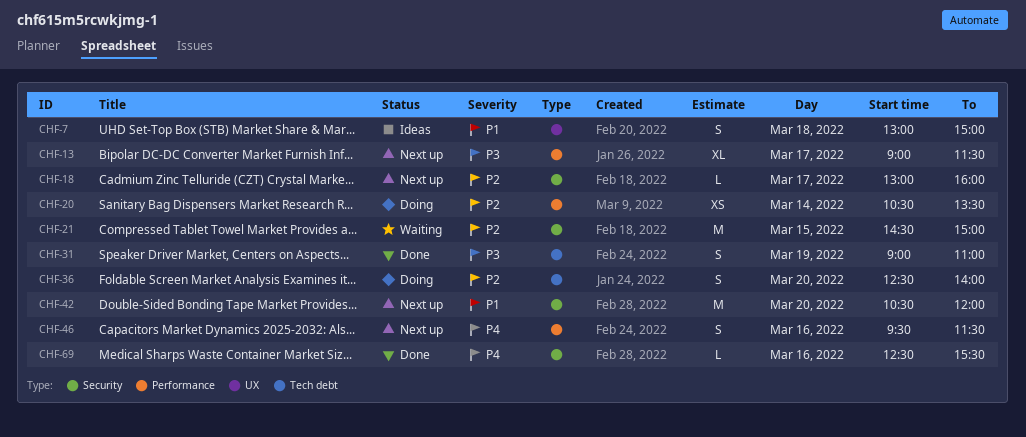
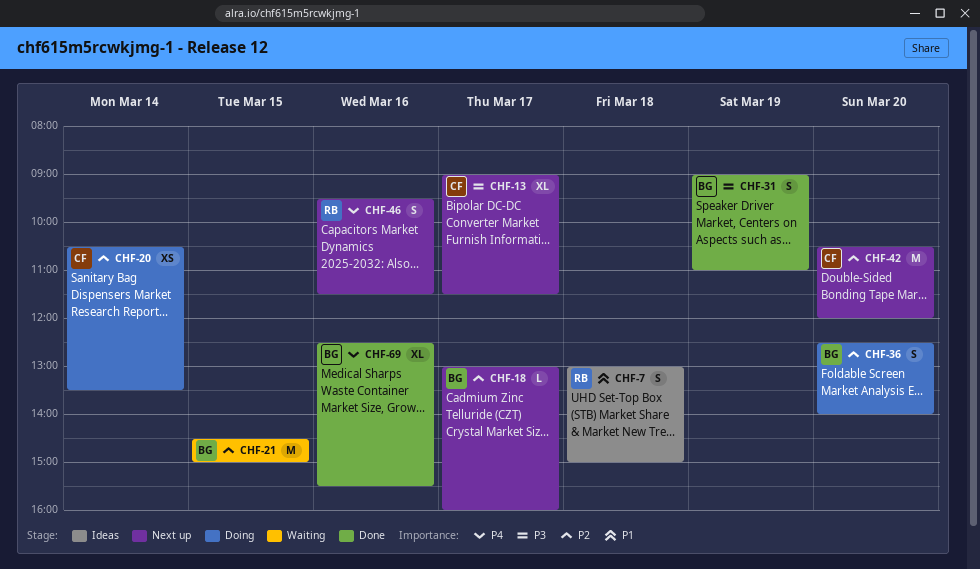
CHF-42, priority: P1 -> P2
CHF-69, estimate: L -> XL

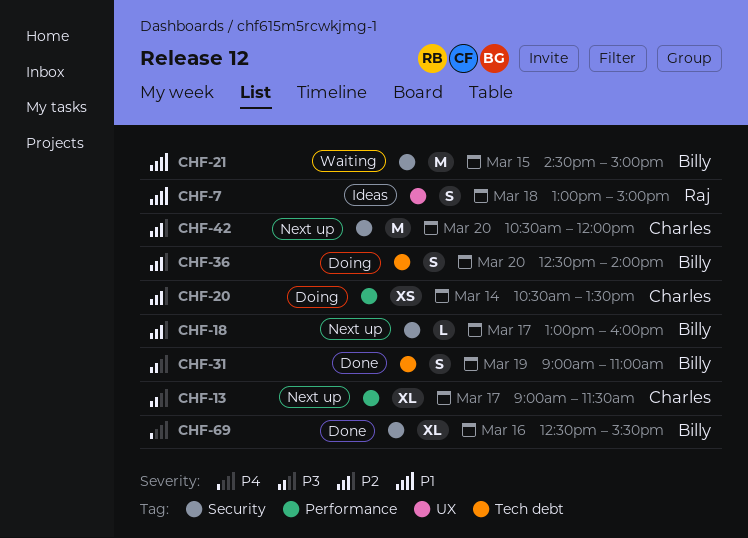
CHF-21, priority: P2 -> P1
CHF-46: present -> none

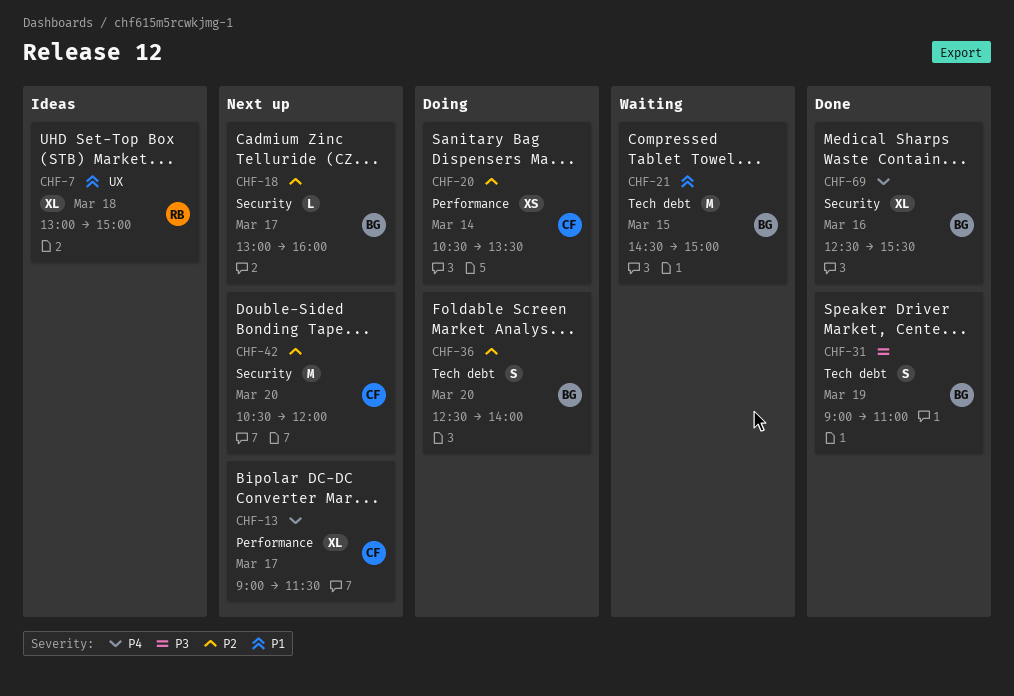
CHF-7, estimate: S -> XL
CHF-13, priority: P3 -> P4
CHF-21, label: Security -> Tech debt

